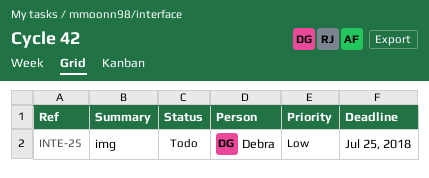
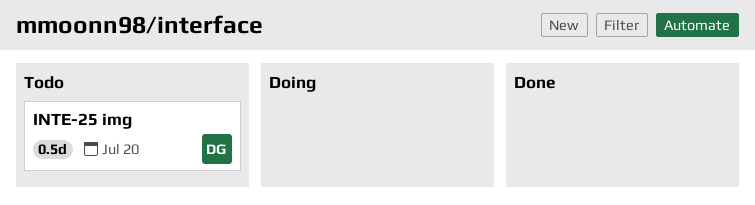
INTE-25, due: Jul 25 -> Jul 20

